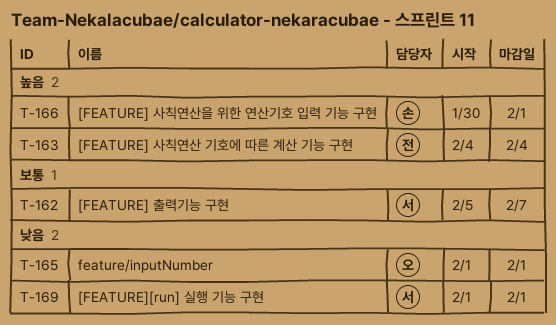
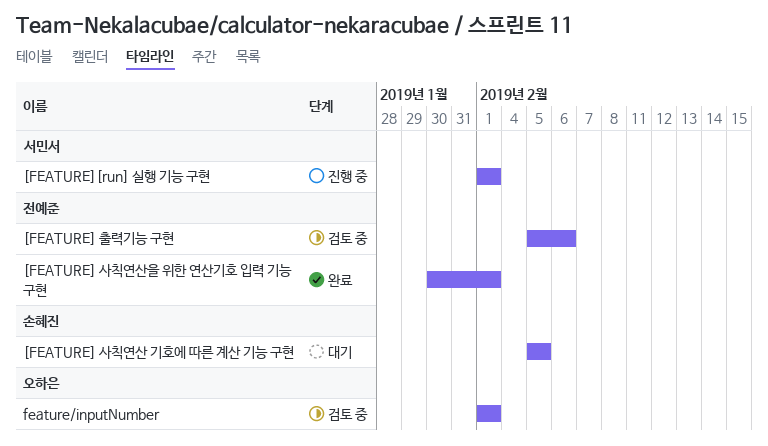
[FEATURE] 사칙연산 기호에 따른 계산 기능 구현, owner: 전예준 -> 손혜진
[FEATURE] 사칙연산 기호에 따른 계산 기능 구현, start: Feb 4 -> Feb 5
[FEATURE] 사칙연산 기호에 따른 계산 기능 구현, due: Feb 4 -> Feb 5
[FEATURE] 사칙연산을 위한 연산기호 입력 기능 구현, owner: 손혜진 -> 전예준
[FEATURE] 출력기능 구현, owner: 서민서 -> 전예준
[FEATURE] 출력기능 구현, due: Feb 7 -> Feb 6

